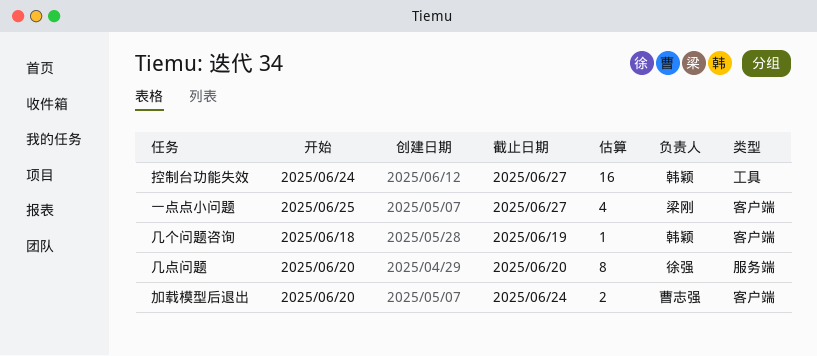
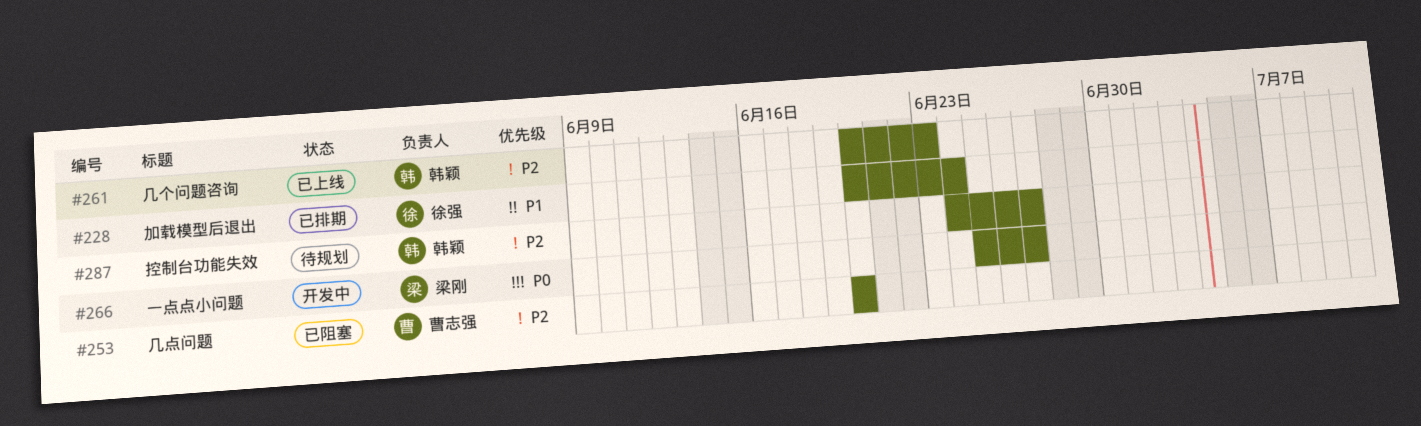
几个问题咨询, start: Jun 18 -> Jun 20
几个问题咨询, due: Jun 19 -> Jun 23
几点问题, owner: 徐强 -> 曹志强
加载模型后退出, owner: 曹志强 -> 徐强

